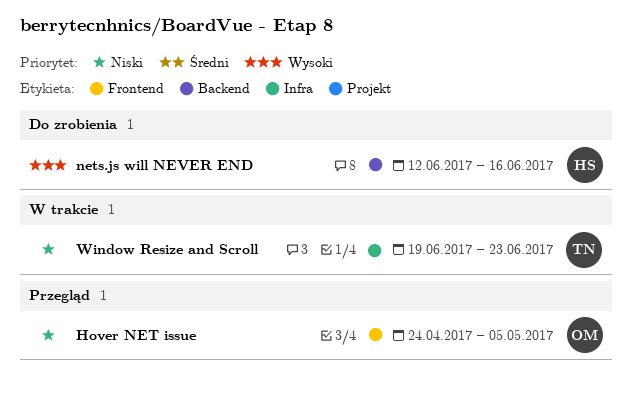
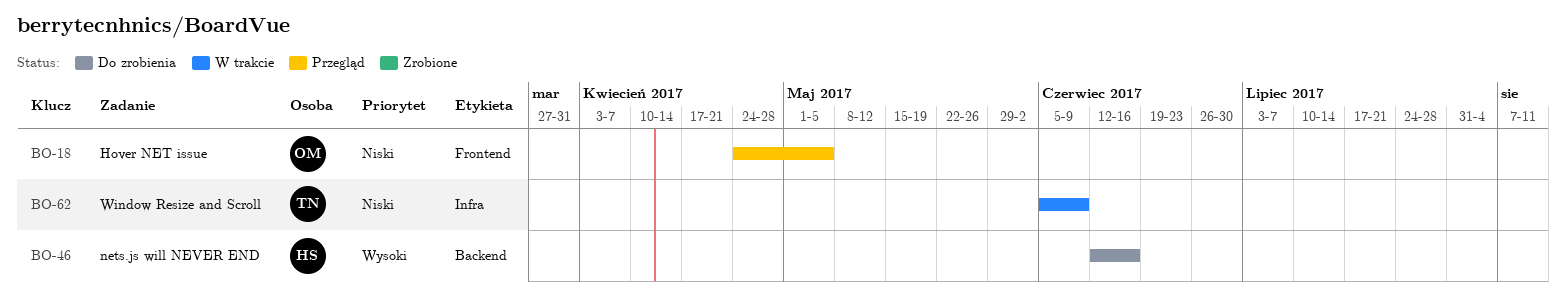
Window Resize and Scroll, start: Jun 19 -> Jun 5
Window Resize and Scroll, due: Jun 23 -> Jun 9

